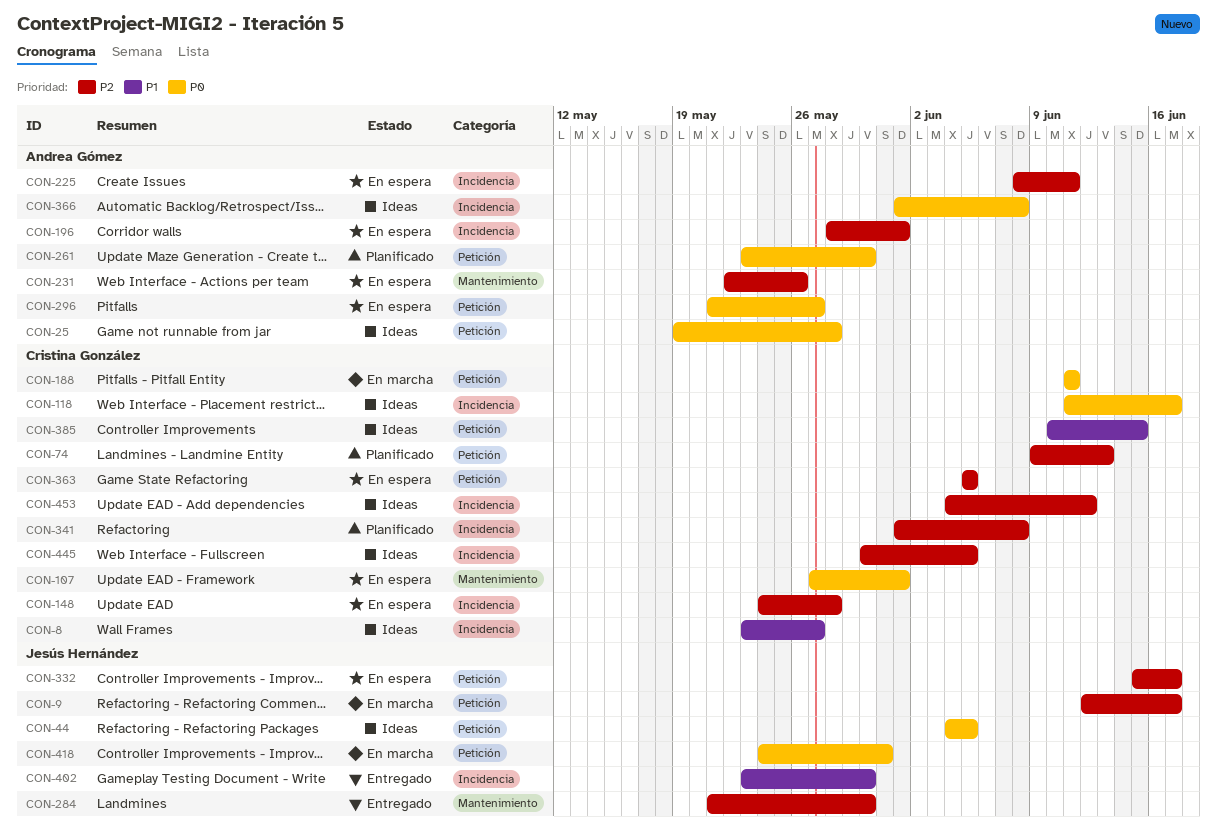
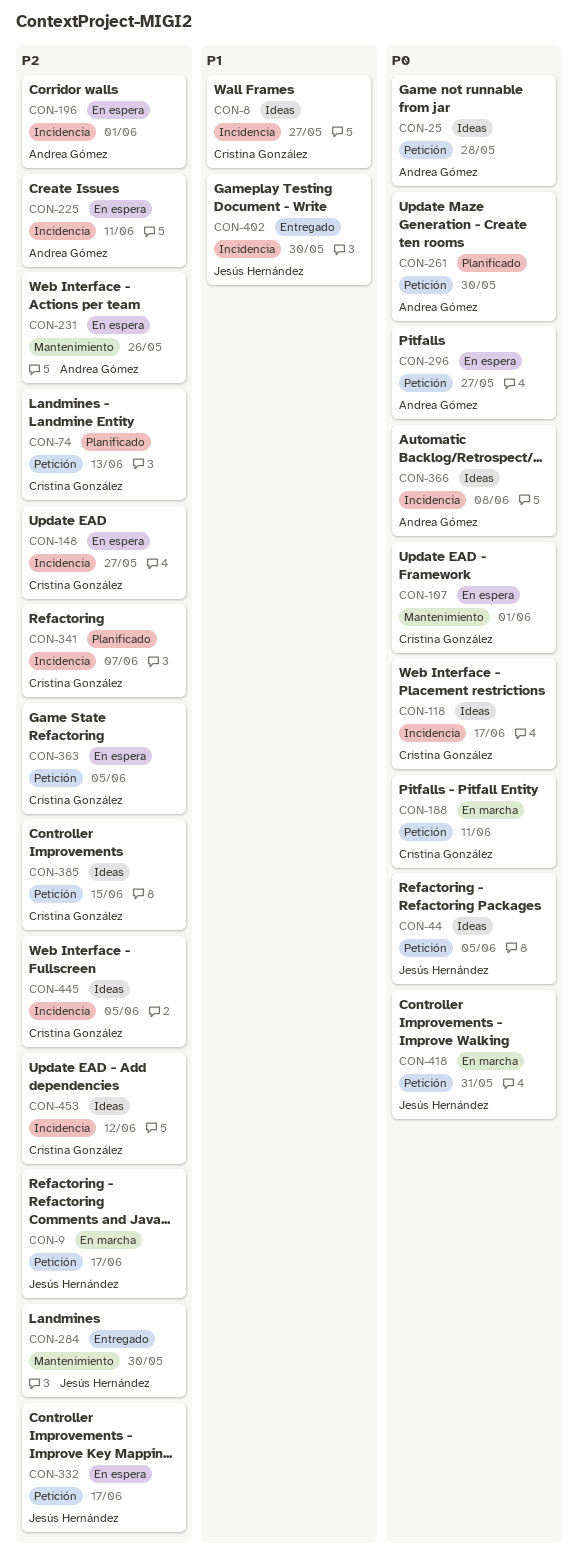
CON-148, due: May 28 -> May 27
CON-341, due: Jun 8 -> Jun 7
CON-385, priority: P1 -> P2

